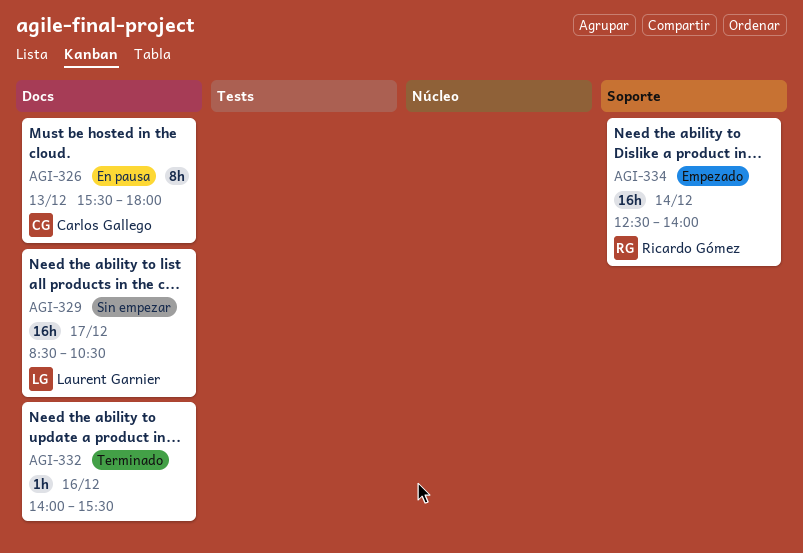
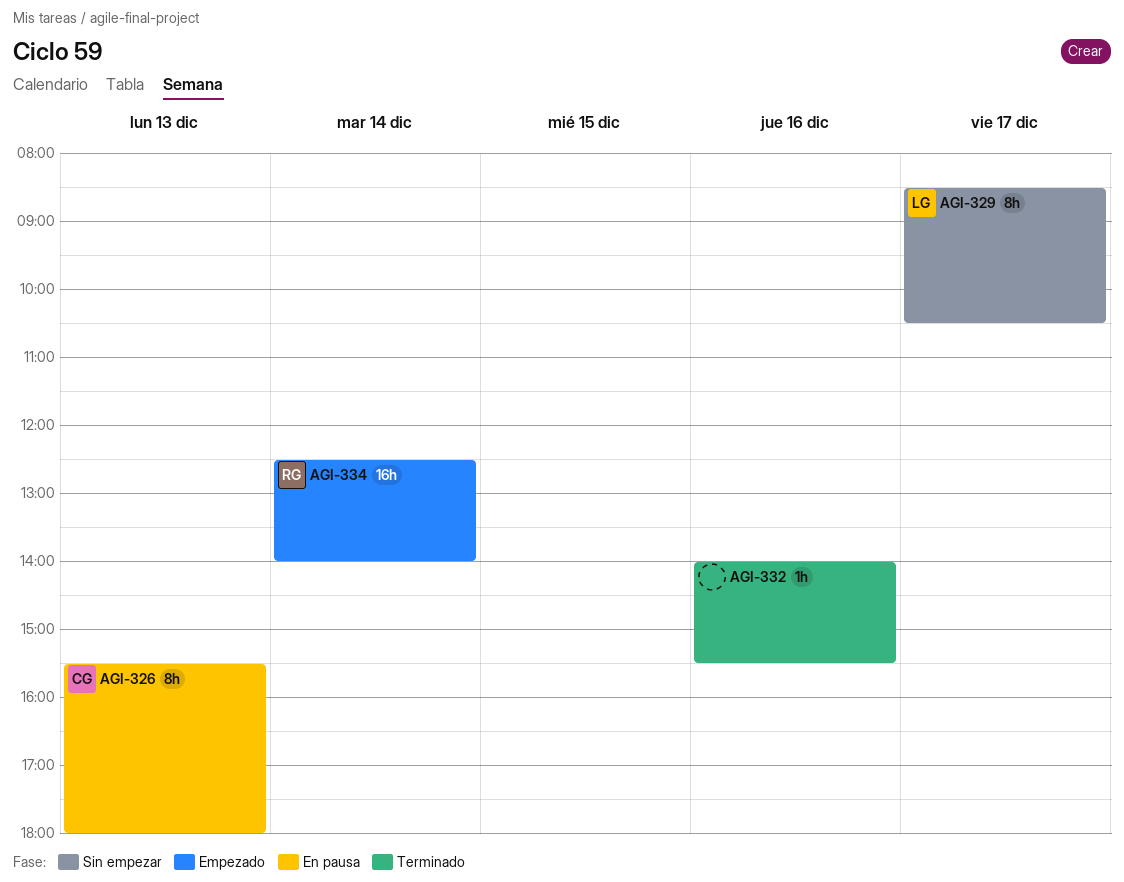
AGI-329, estimate: 16h -> 8h

